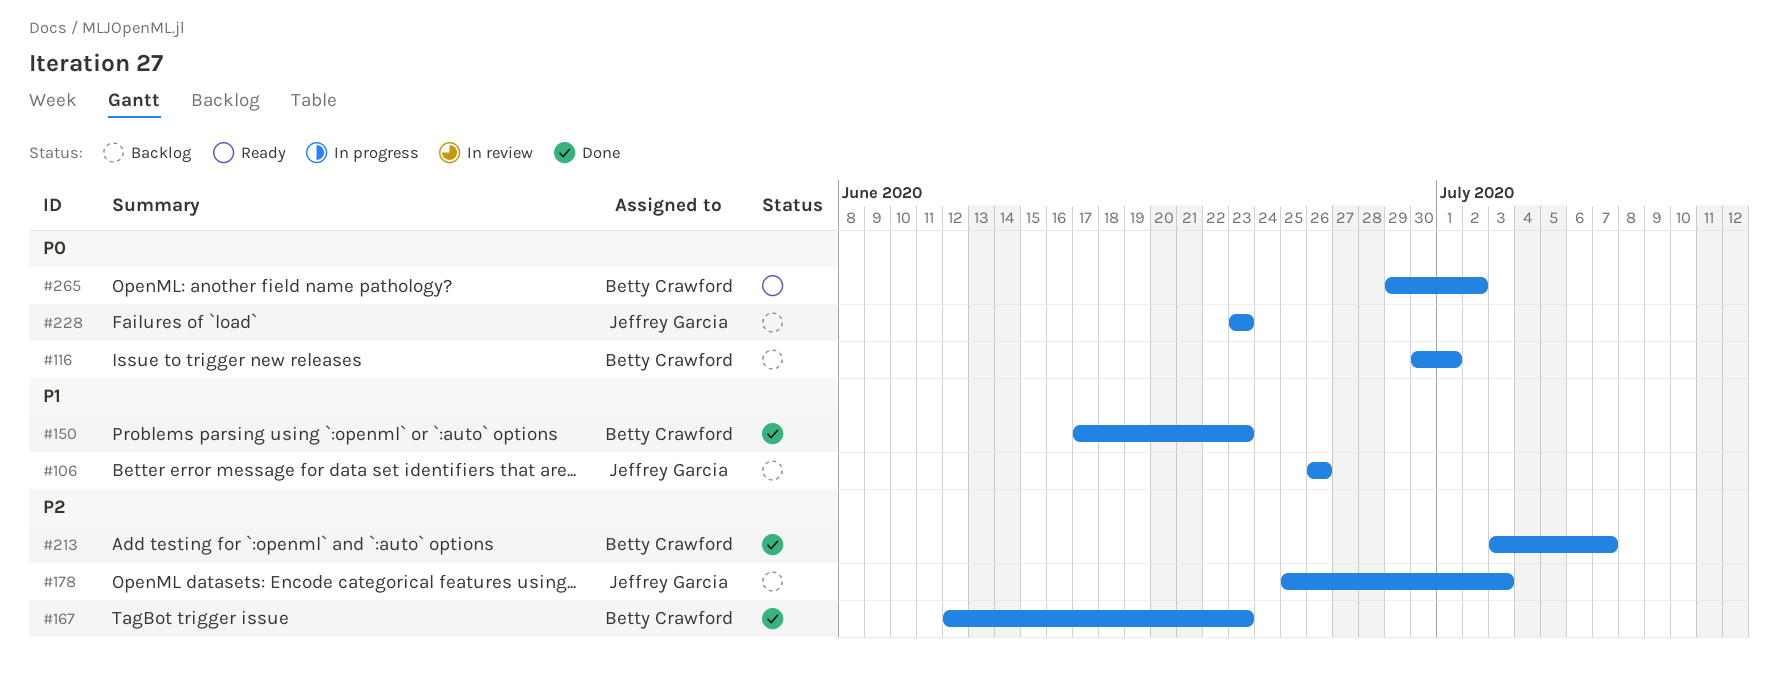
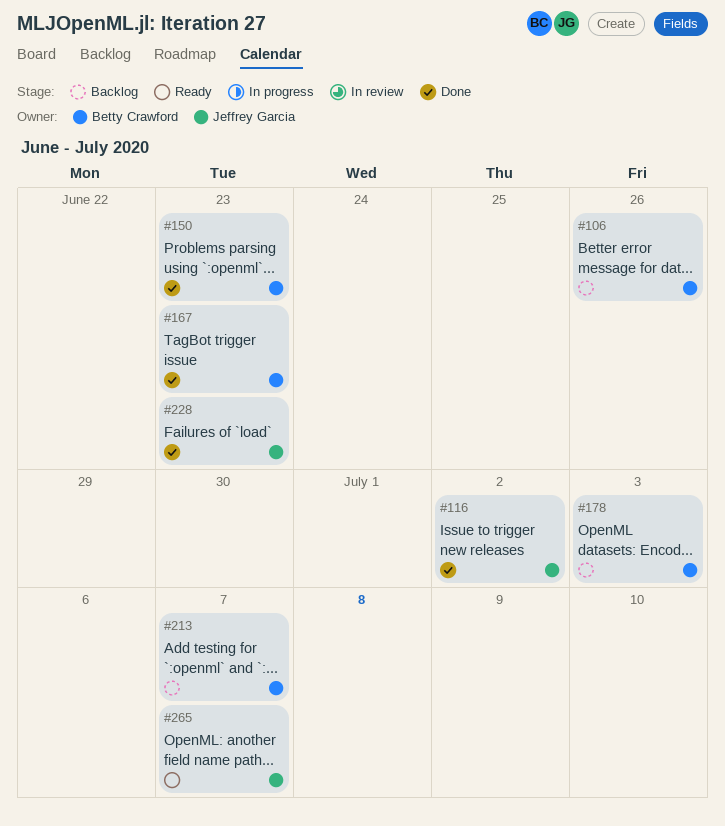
#106, owner: Jeffrey Garcia -> Betty Crawford
#116, status: Backlog -> Done
#116, owner: Betty Crawford -> Jeffrey Garcia
#116, due: Jul 1 -> Jul 2
#178, owner: Jeffrey Garcia -> Betty Crawford
#213, status: Done -> Backlog
#228, status: Backlog -> Done
#265, owner: Betty Crawford -> Jeffrey Garcia
#265, due: Jul 2 -> Jul 7

